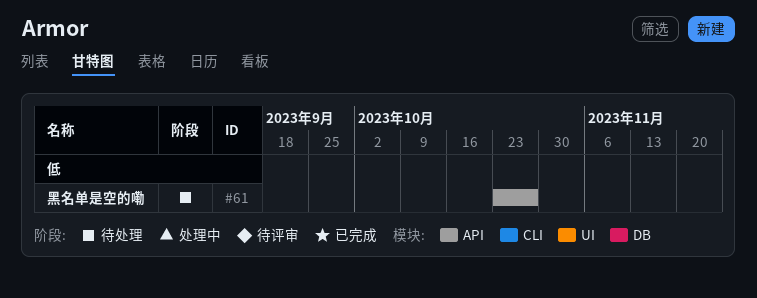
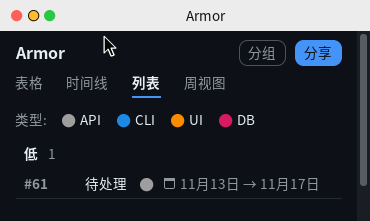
#61, start: Oct 23 -> Nov 13
#61, due: Oct 27 -> Nov 17

